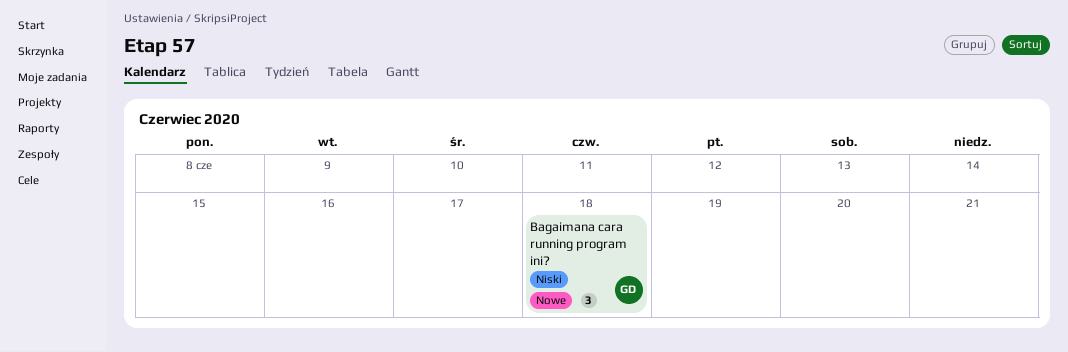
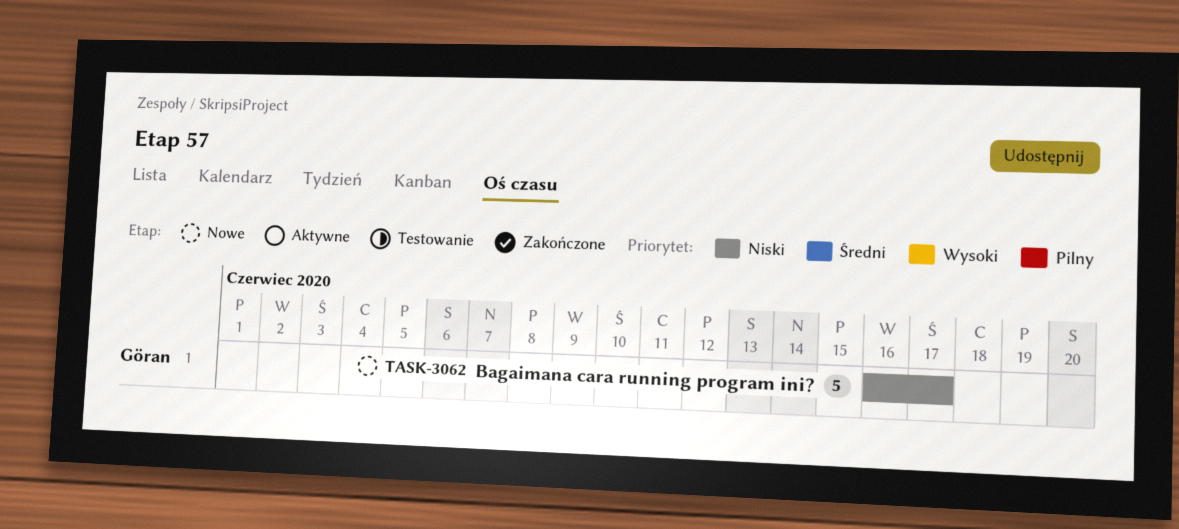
Bagaimana cara running program ini?, estimate: 3 -> 5
Bagaimana cara running program ini?, due: Jun 18 -> Jun 17

